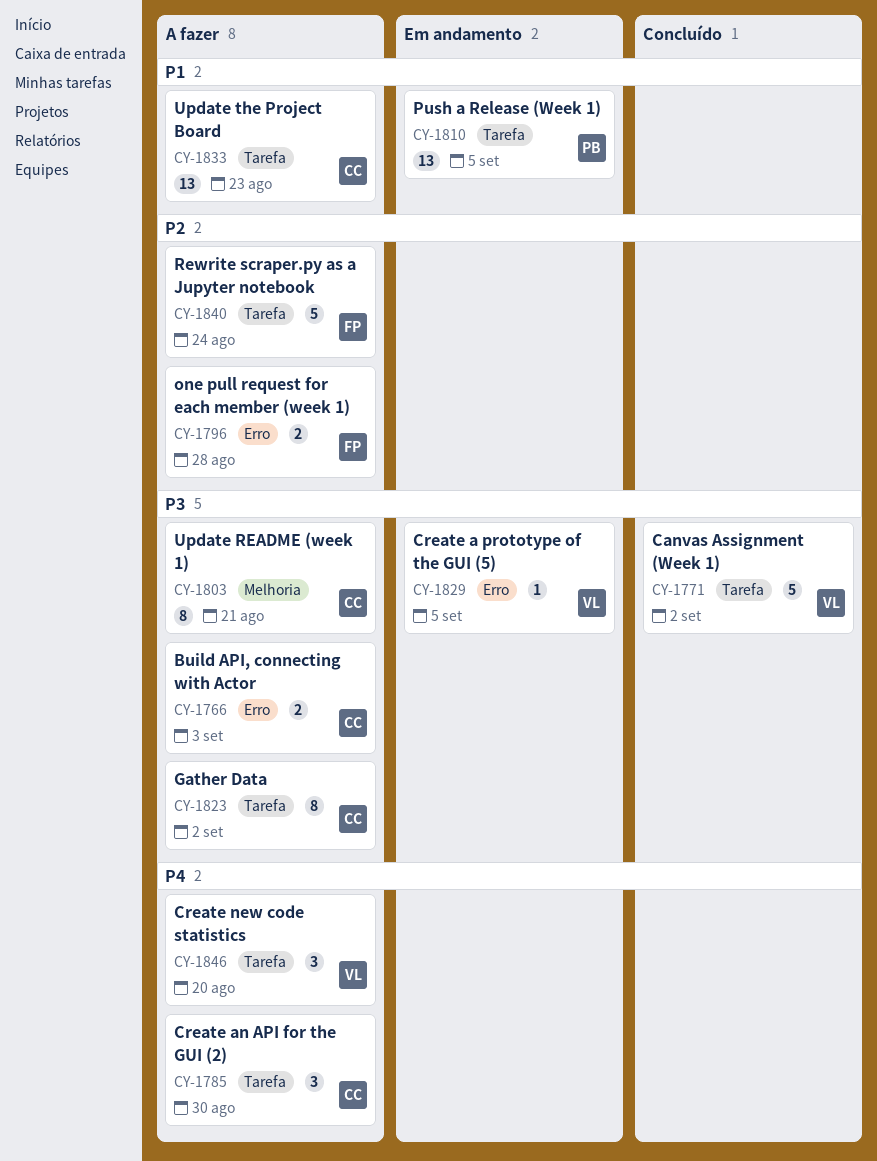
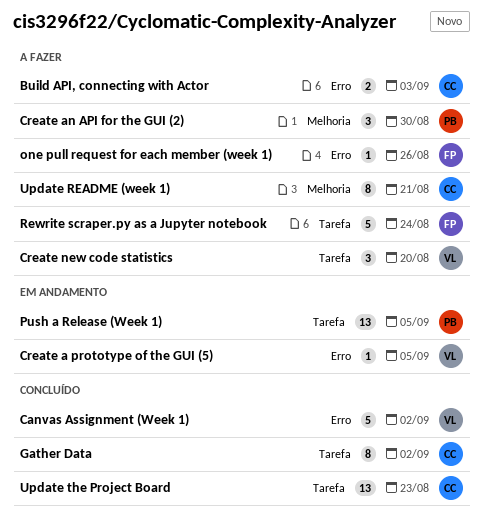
Canvas Assignment (Week 1), label: Tarefa -> Erro
Create an API for the GUI (2), owner: CC -> PB
Create an API for the GUI (2), label: Tarefa -> Melhoria
Gather Data, status: A fazer -> Concluído
one pull request for each member (week 1), estimate: 2 -> 1
one pull request for each member (week 1), due: Aug 28 -> Aug 26
Update the Project Board, status: A fazer -> Concluído

